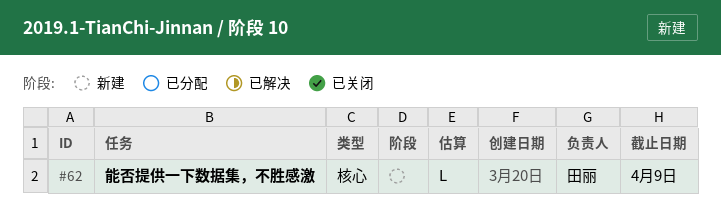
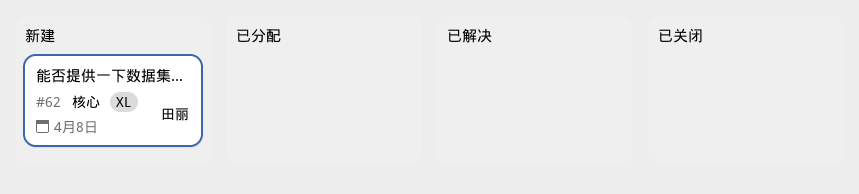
#62, estimate: L -> XL
#62, due: Apr 9 -> Apr 8

